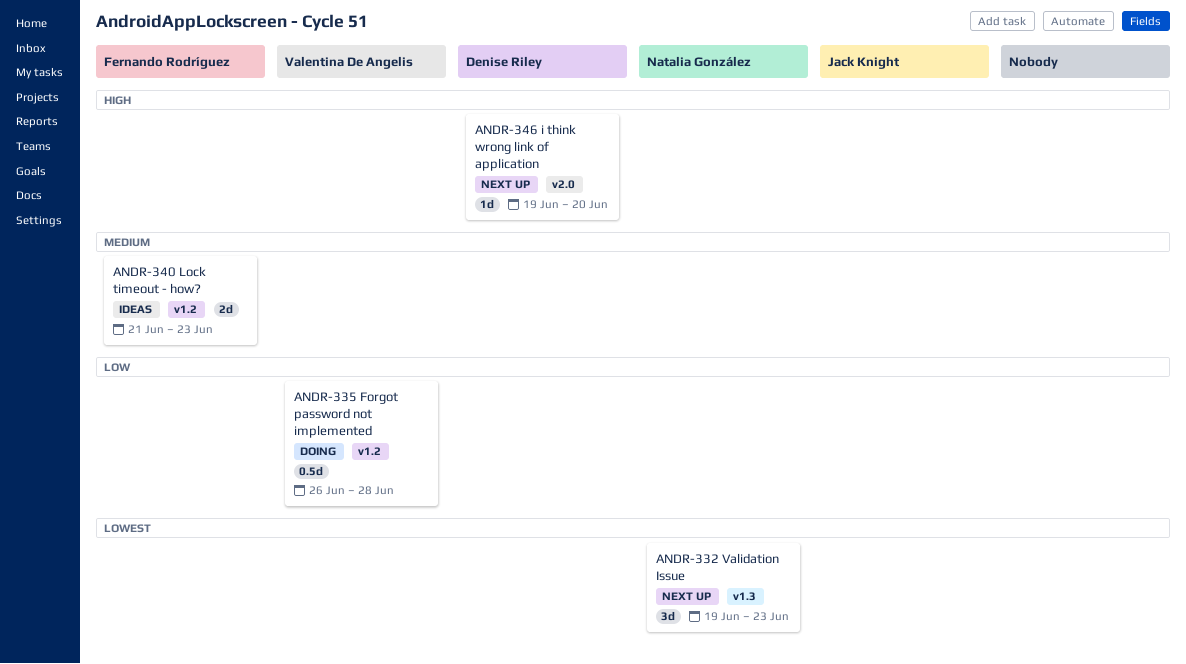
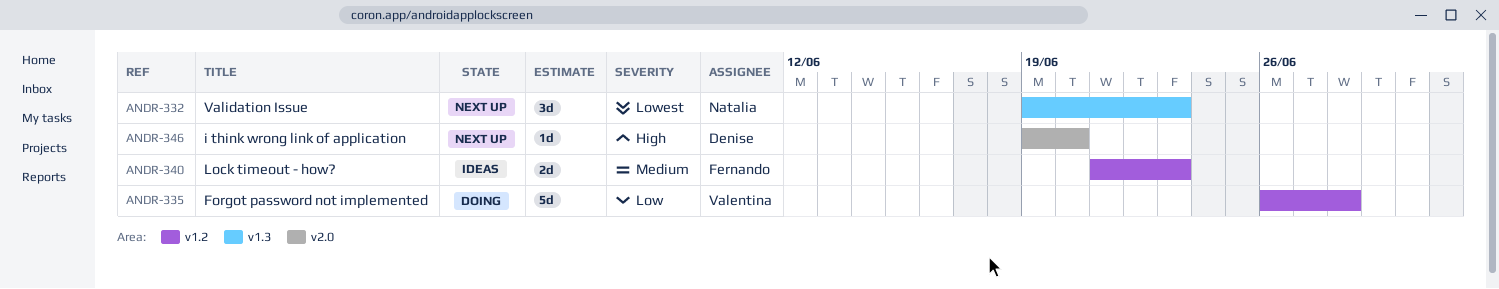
ANDR-335, estimate: 0.5d -> 5d

